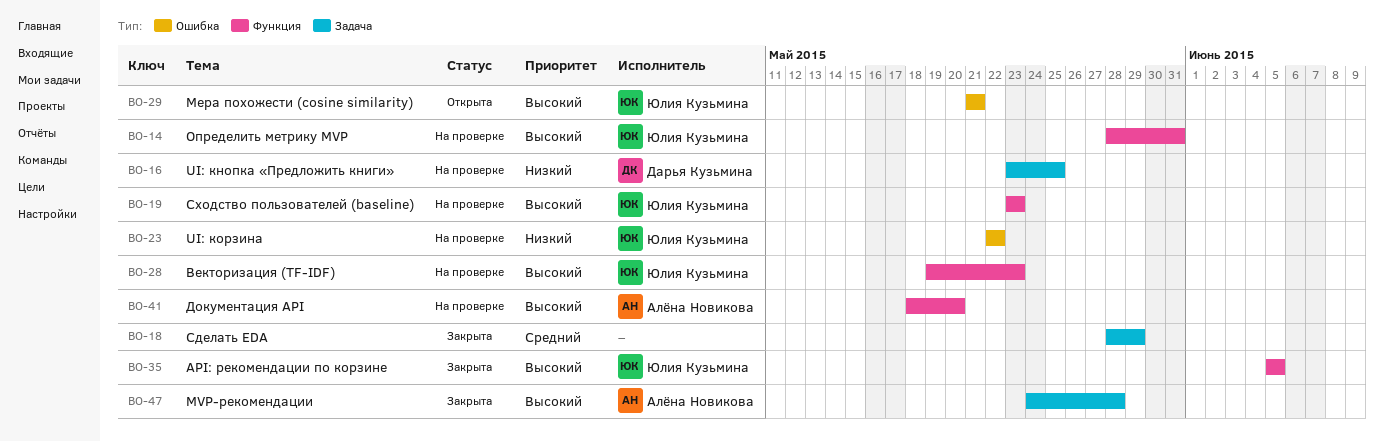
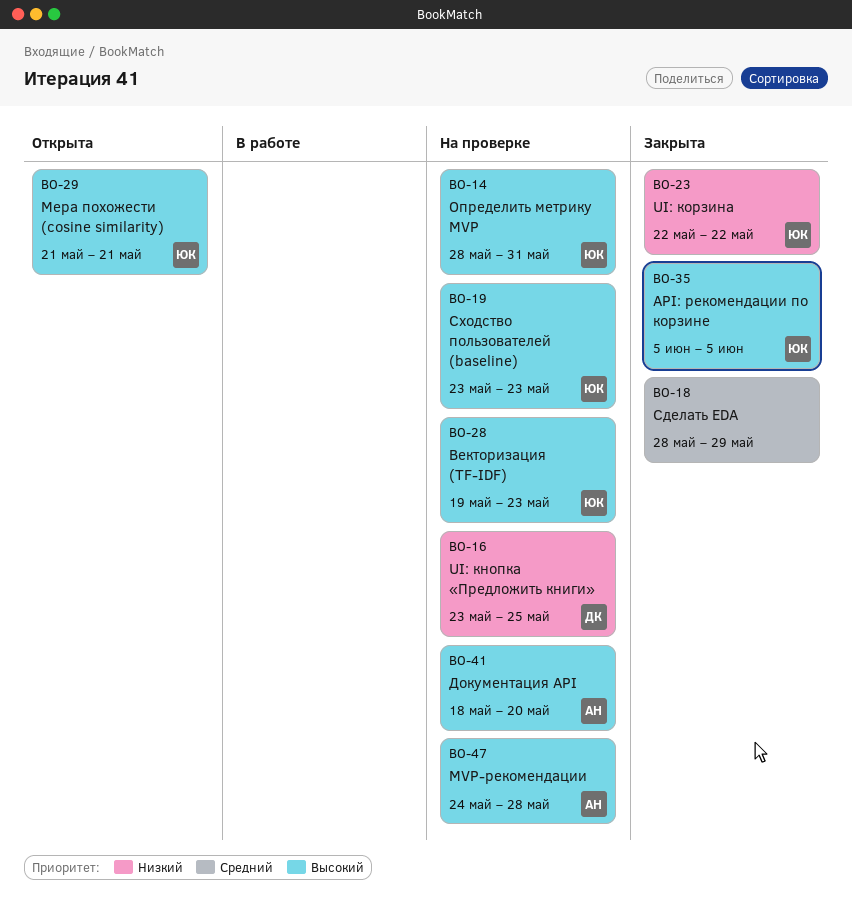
BO-23, status: На проверке -> Закрыта
BO-47, status: Закрыта -> На проверке

